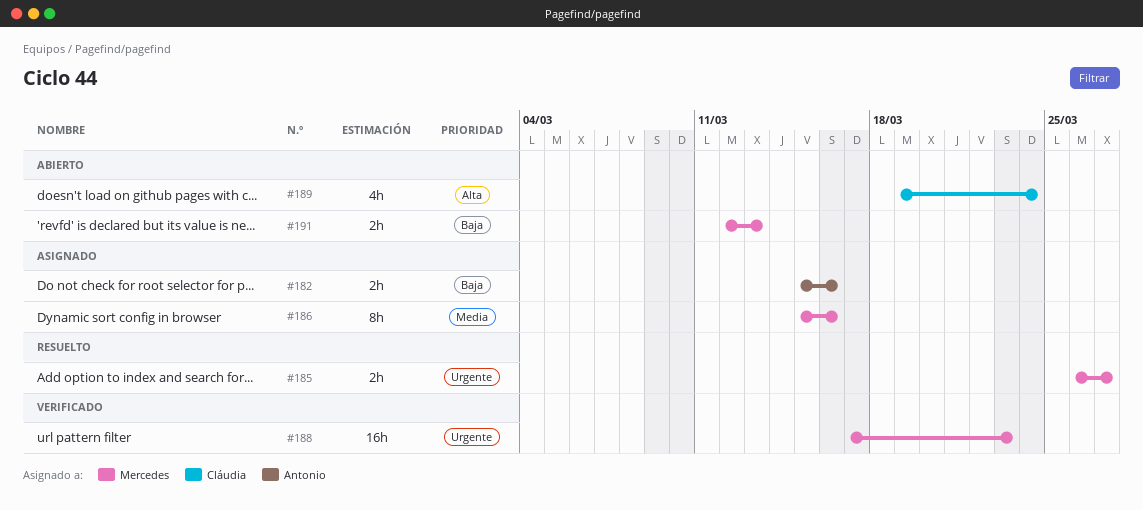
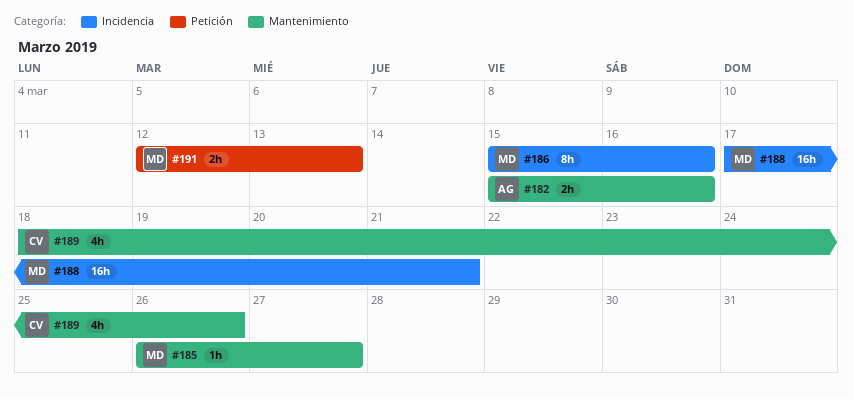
#185, estimate: 2h -> 1h
#188, due: Mar 23 -> Mar 21
#189, start: Mar 19 -> Mar 18
#189, due: Mar 24 -> Mar 26

